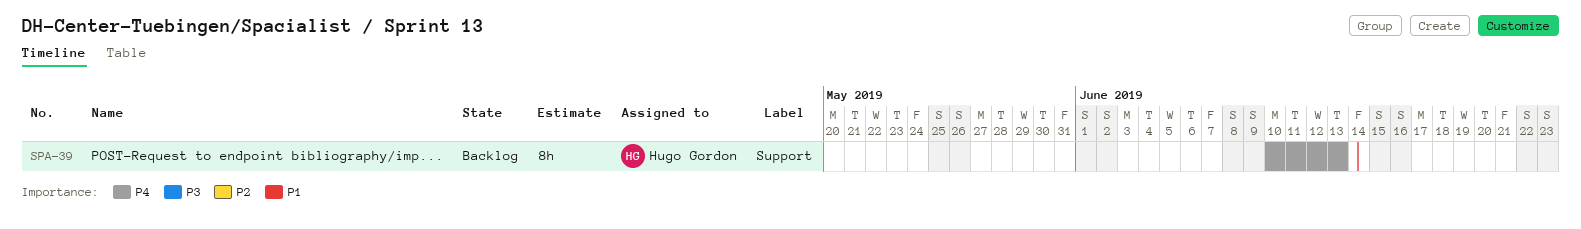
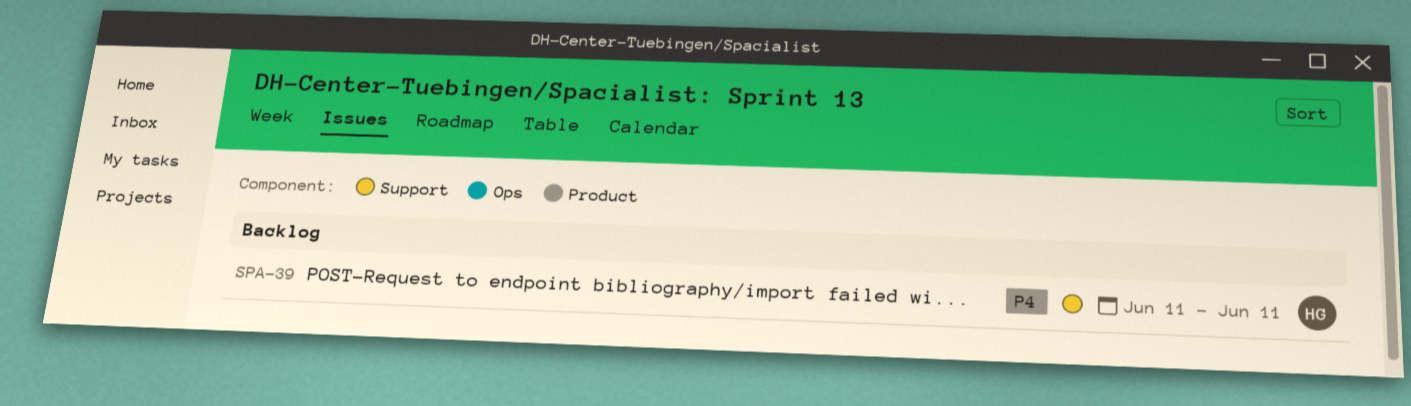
SPA-39, start: Jun 10 -> Jun 11
SPA-39, due: Jun 13 -> Jun 11

